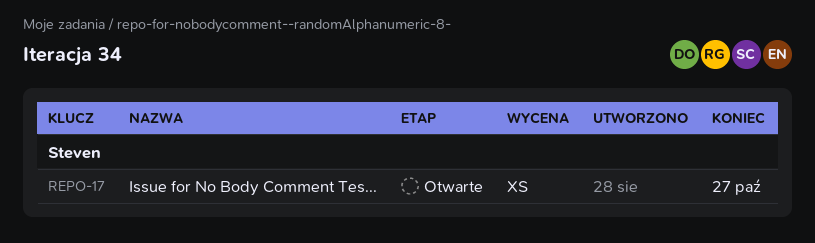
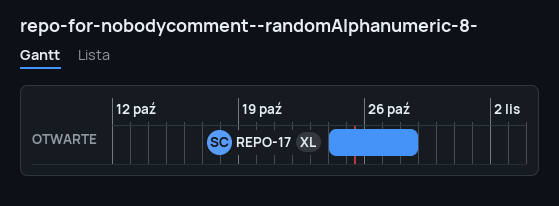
REPO-17, estimate: XS -> XL
REPO-17, due: Oct 27 -> Oct 28

